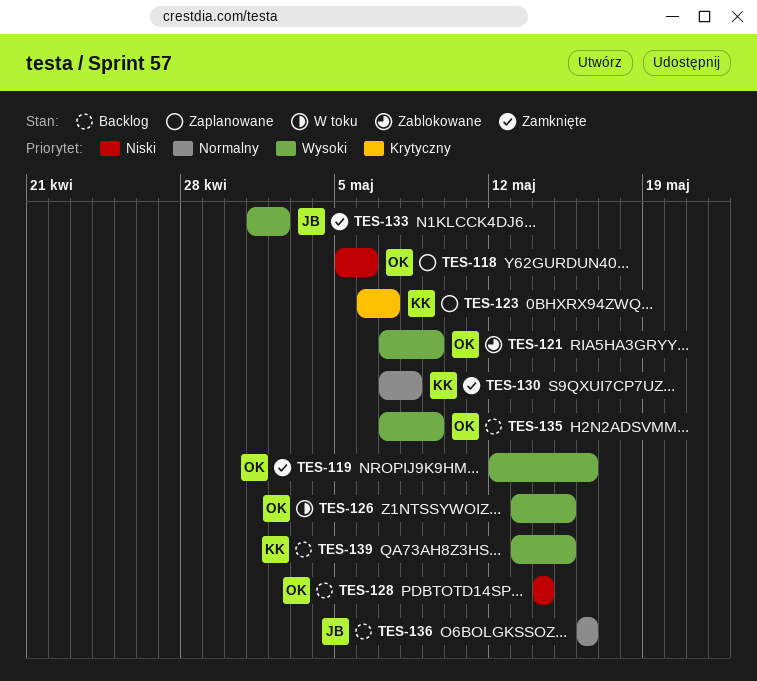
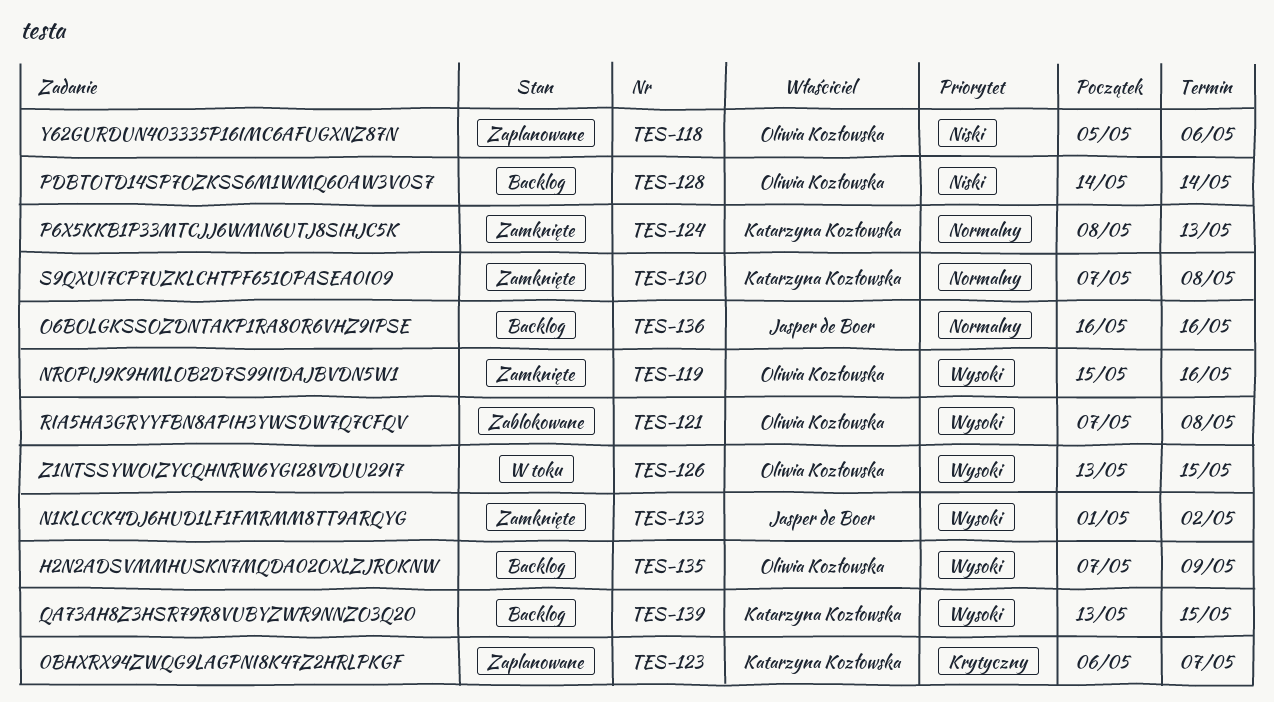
TES-119, start: May 12 -> May 15
TES-121, due: May 9 -> May 8
TES-124: none -> present

